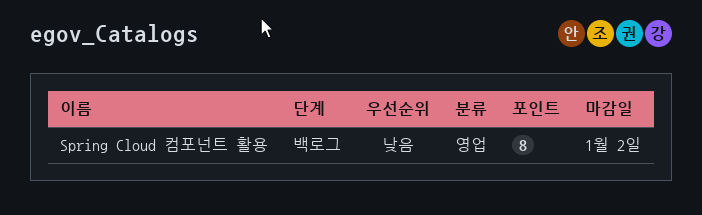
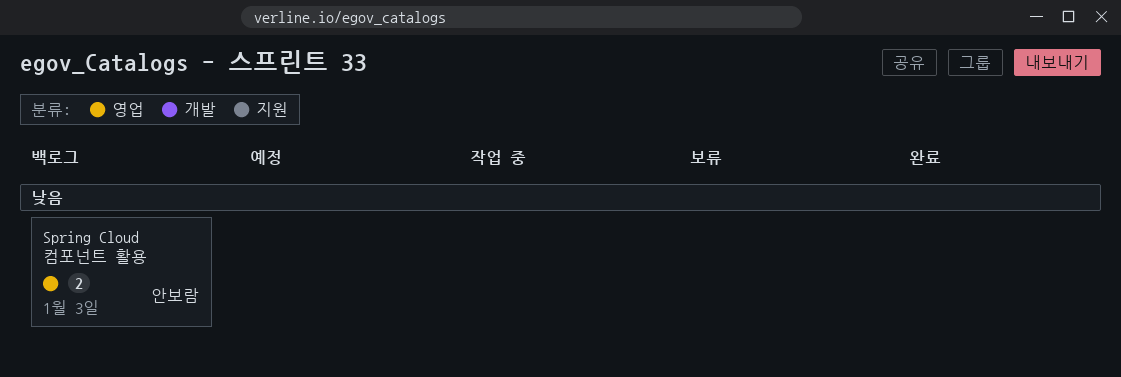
Spring Cloud 컴포넌트 활용, estimate: 8 -> 2
Spring Cloud 컴포넌트 활용, due: Jan 2 -> Jan 3

